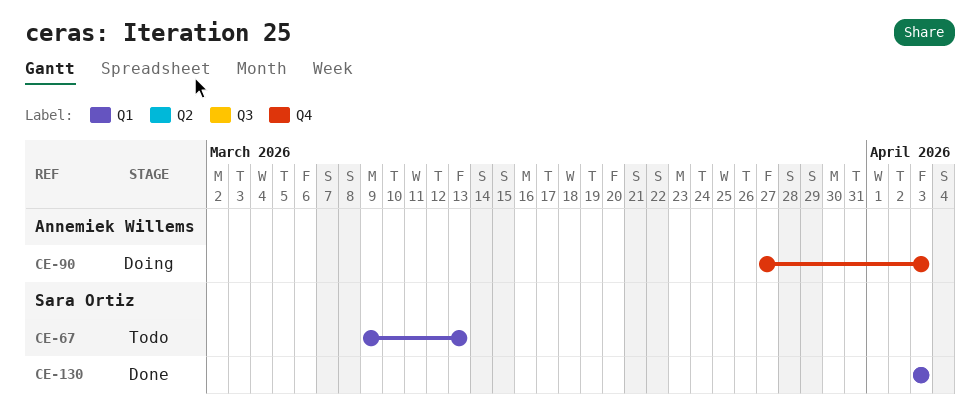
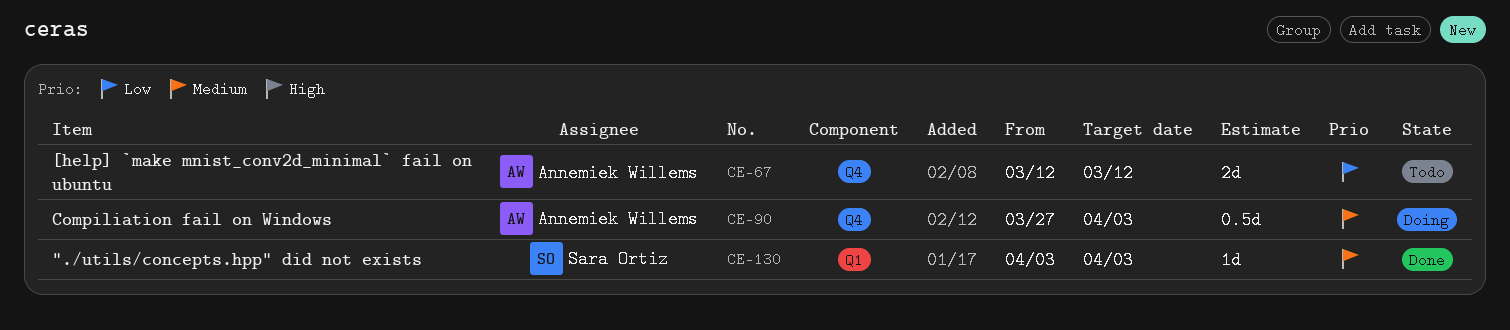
CE-67, owner: Sara Ortiz -> Annemiek Willems
CE-67, label: Q1 -> Q4
CE-67, start: Mar 9 -> Mar 12
CE-67, due: Mar 13 -> Mar 12

